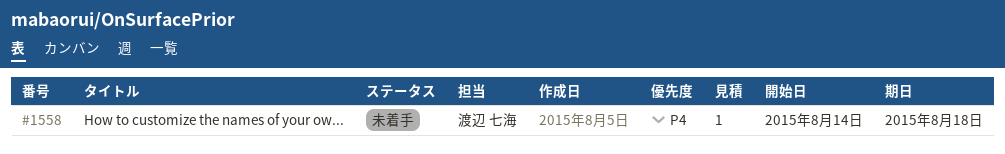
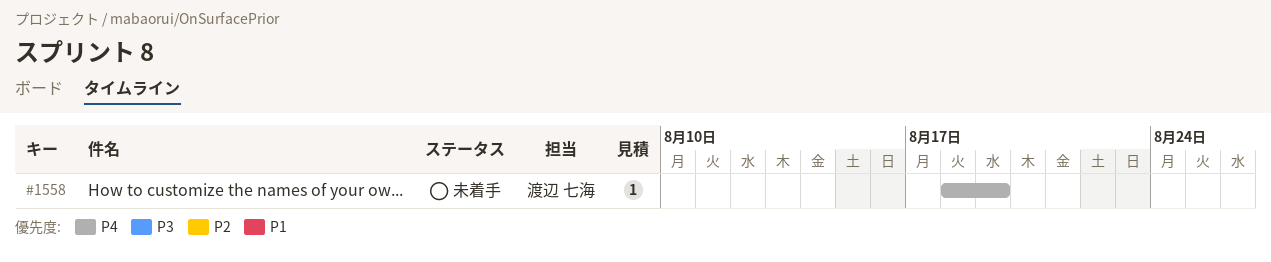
#1558, start: Aug 14 -> Aug 18
#1558, due: Aug 18 -> Aug 19

